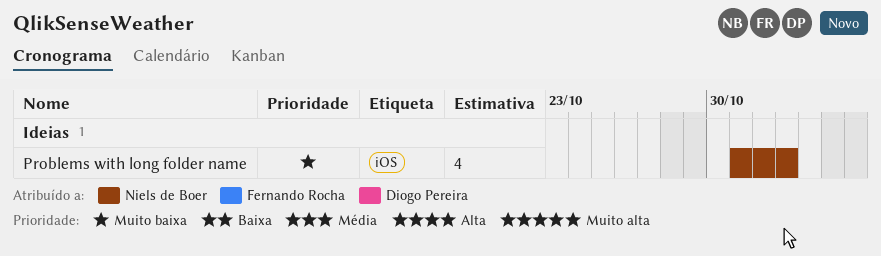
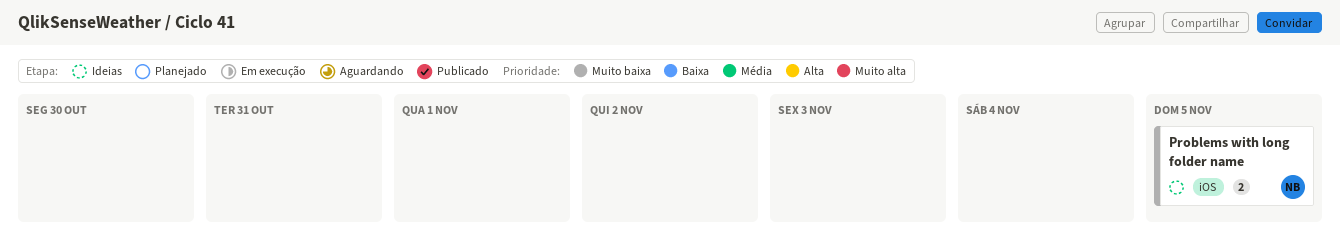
Problems with long folder name, estimate: 4 -> 2
Problems with long folder name, due: Nov 2 -> Nov 5

